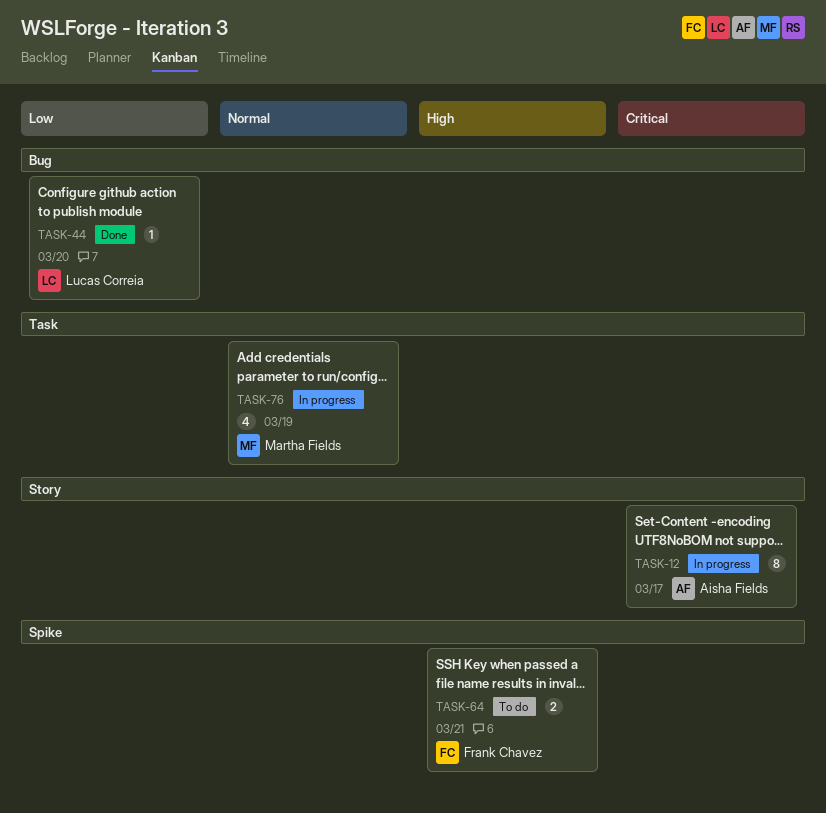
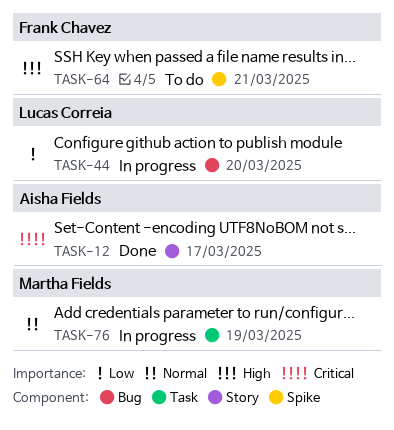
TASK-12, status: In progress -> Done
TASK-44, status: Done -> In progress

